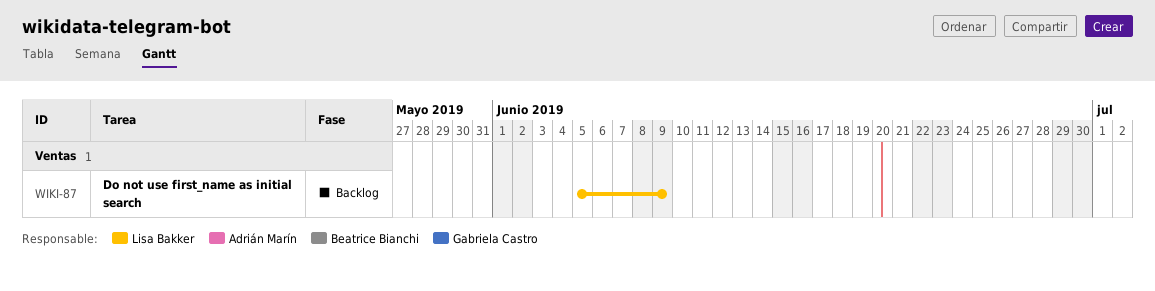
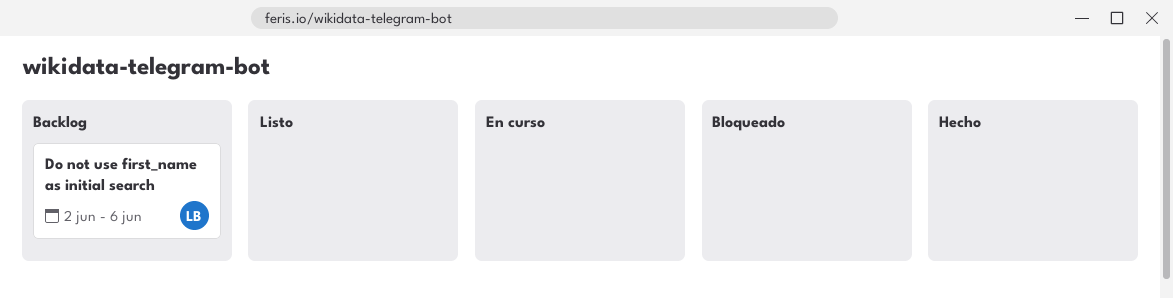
Do not use first_name as initial search, start: Jun 5 -> Jun 2
Do not use first_name as initial search, due: Jun 9 -> Jun 6

